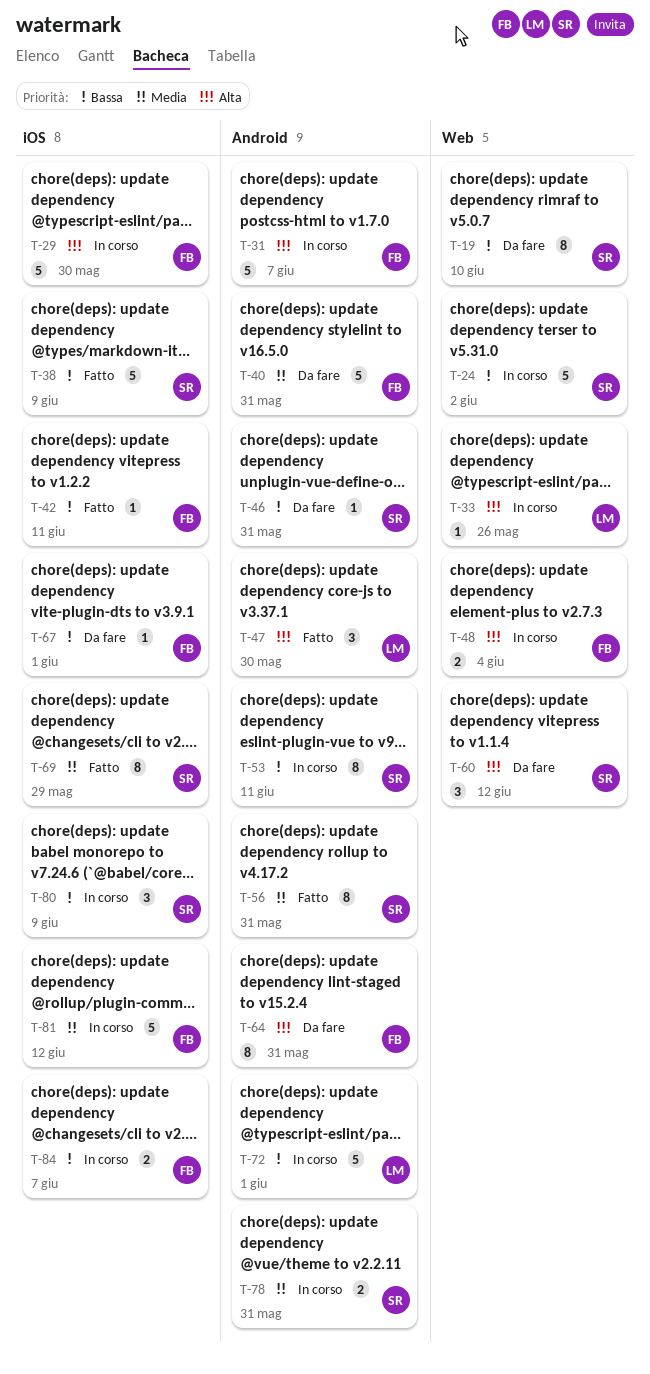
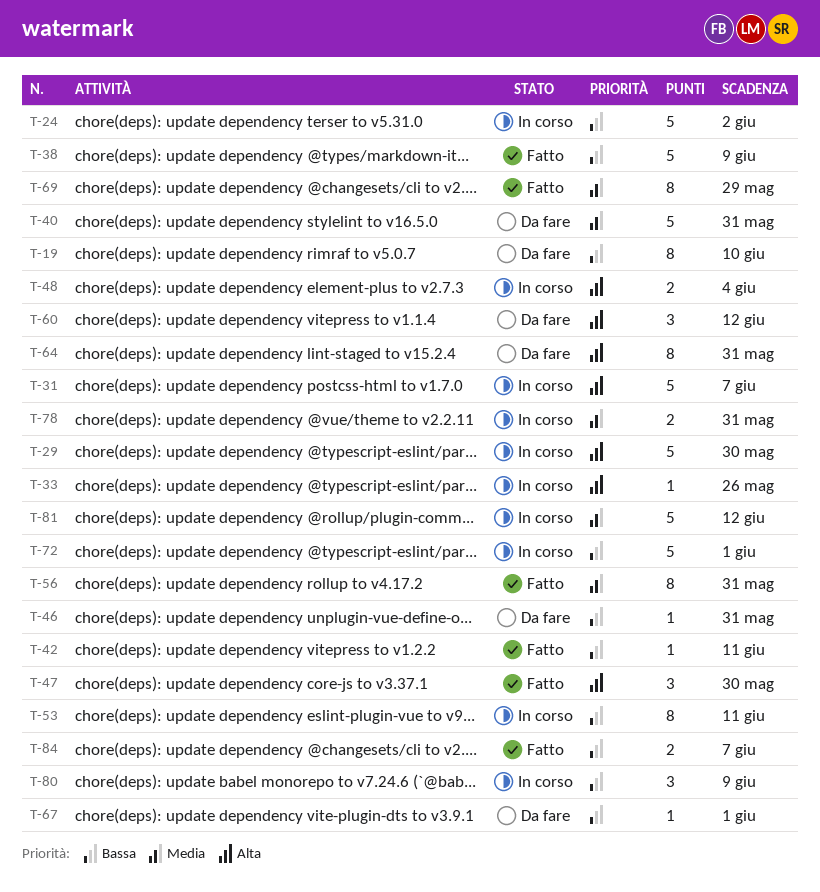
T-84, status: In corso -> Fatto

